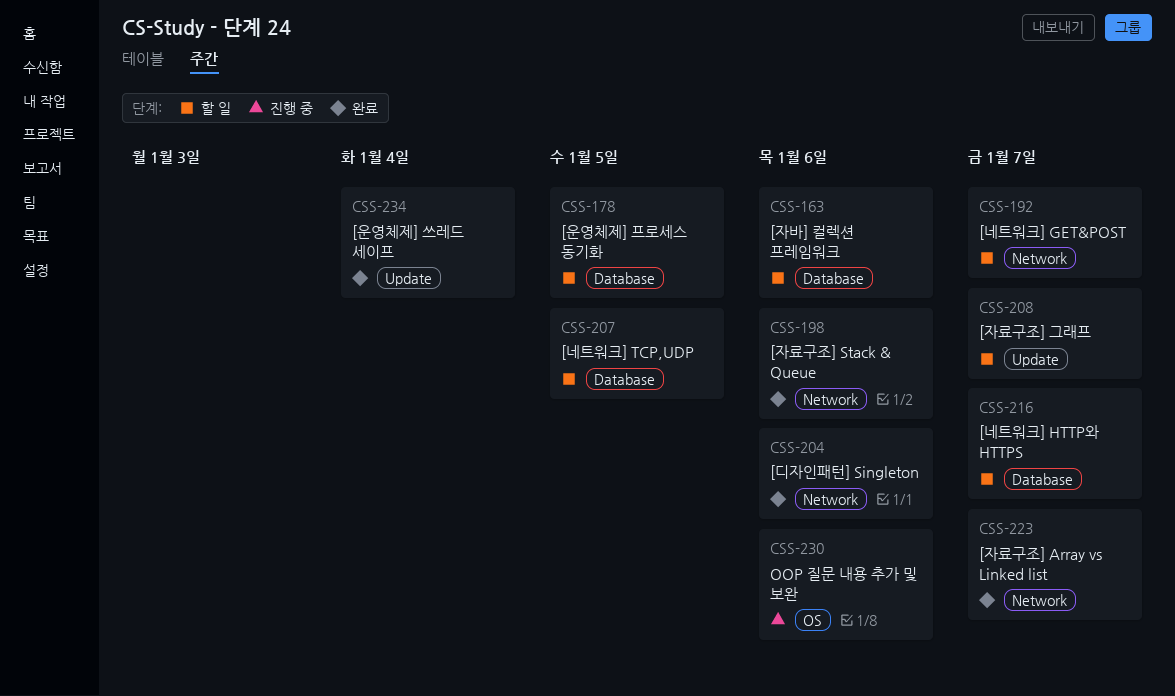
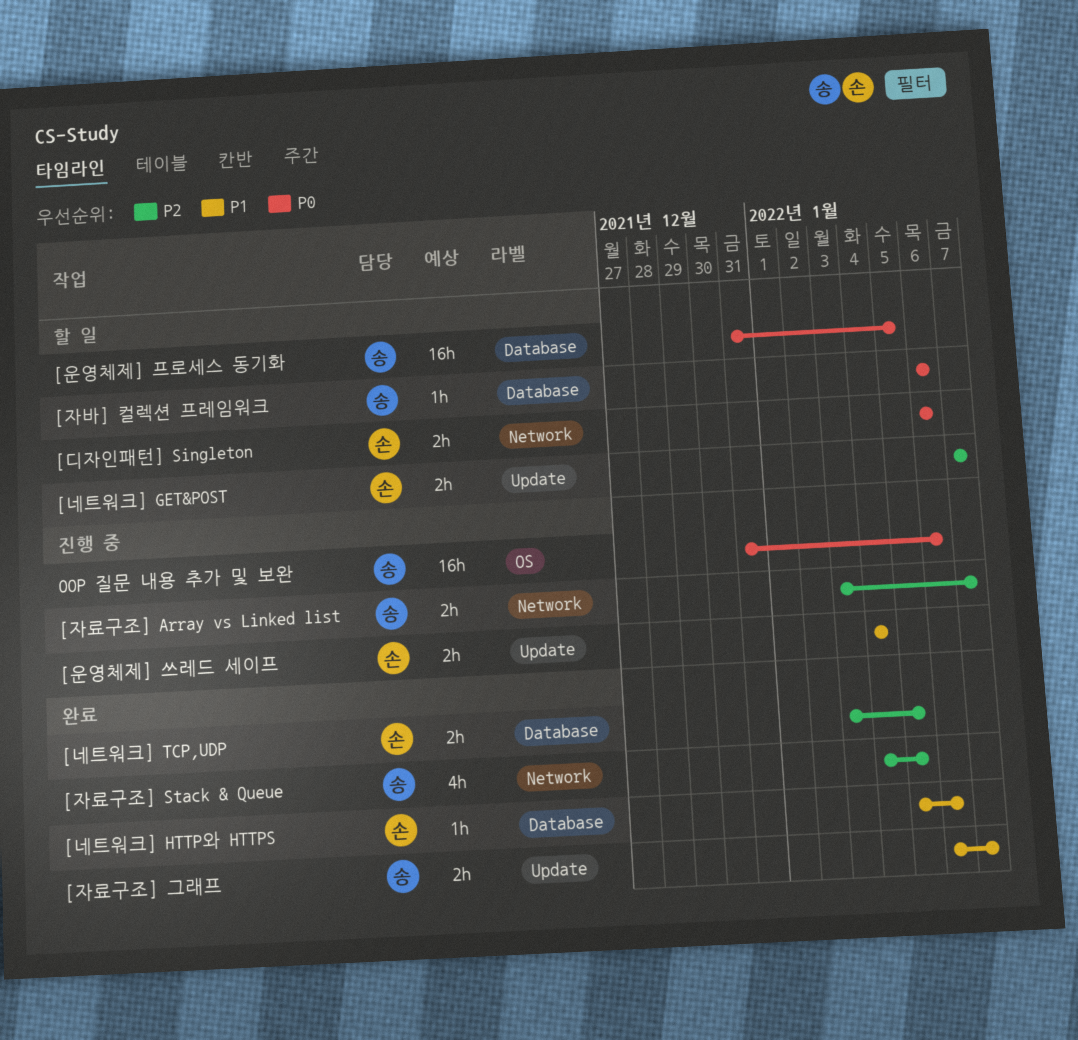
[네트워크] GET&POST, label: Network -> Update
[네트워크] HTTP와 HTTPS, status: 할 일 -> 완료
[네트워크] HTTP와 HTTPS, due: Jan 7 -> Jan 6
[네트워크] TCP,UDP, status: 할 일 -> 완료
[디자인패턴] Singleton, status: 완료 -> 할 일
[운영체제] 쓰레드 세이프, status: 완료 -> 진행 중
[자료구조] Array vs Linked list, status: 완료 -> 진행 중
[자료구조] Stack & Queue, due: Jan 6 -> Jan 5
[자료구조] 그래프, status: 할 일 -> 완료

